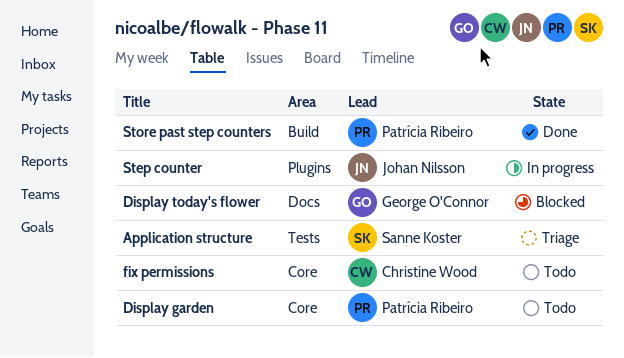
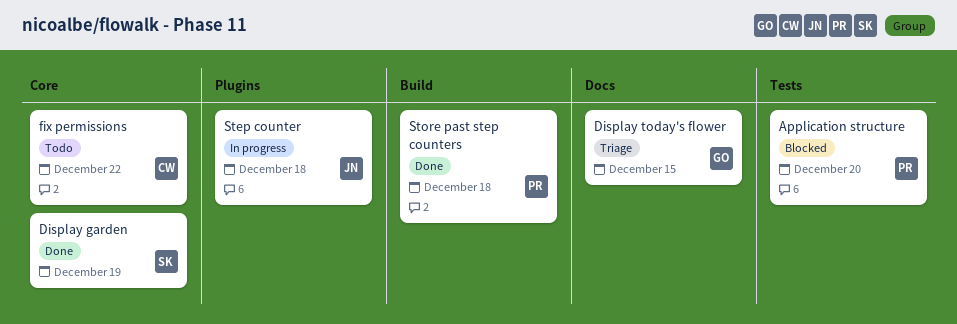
Application structure, status: Triage -> Blocked
Application structure, owner: Sanne Koster -> Patrícia Ribeiro
Display garden, status: Todo -> Done
Display garden, owner: Patrícia Ribeiro -> Sanne Koster
Display today's flower, status: Blocked -> Triage

